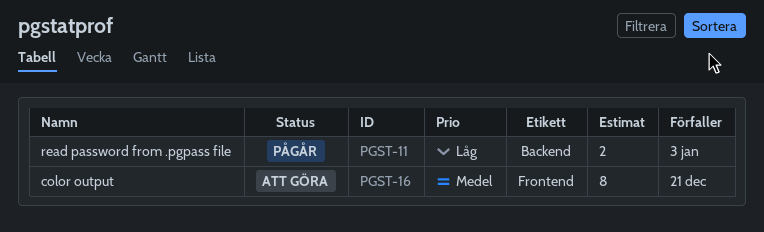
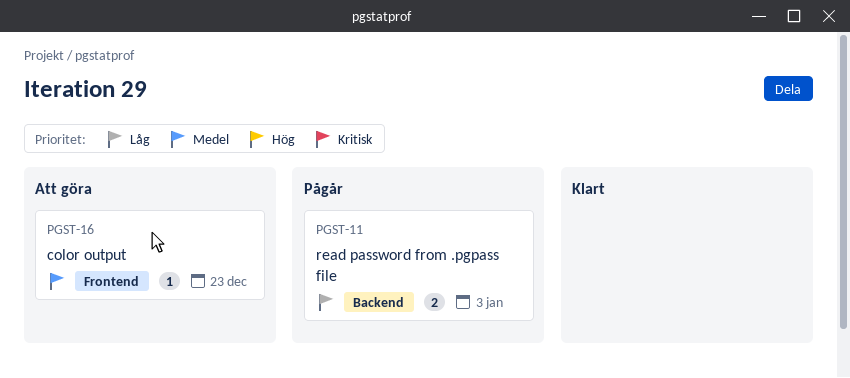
PGST-16, estimate: 8 -> 1
PGST-16, due: Dec 21 -> Dec 23

